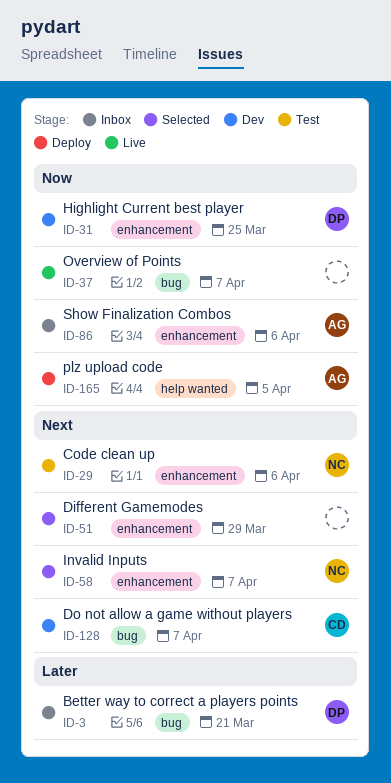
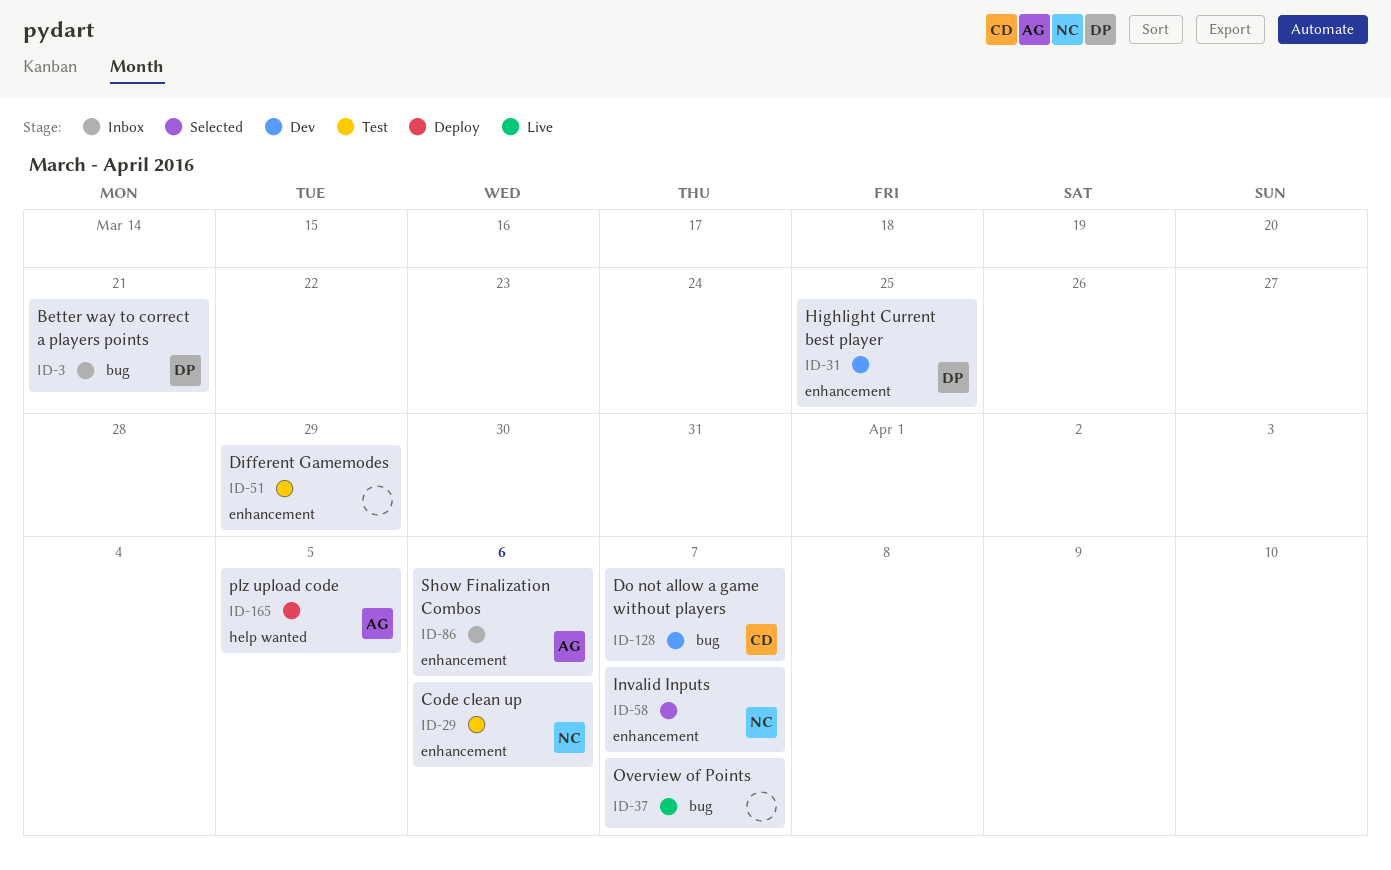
ID-51, status: Selected -> Test

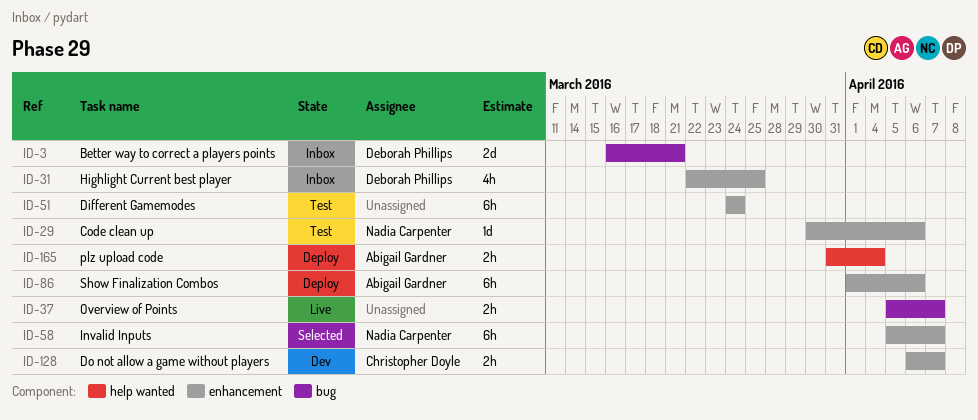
ID-31, status: Dev -> Inbox
ID-51, due: Mar 29 -> Mar 24
ID-86, status: Inbox -> Deploy
ID-128, label: bug -> enhancement
ID-165, due: Apr 5 -> Apr 4

